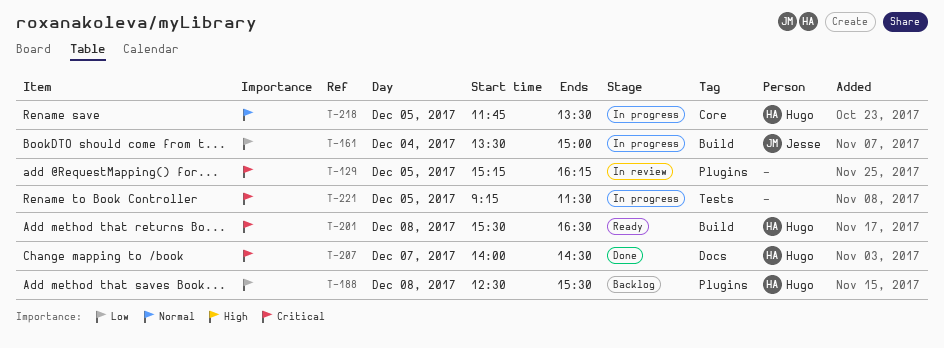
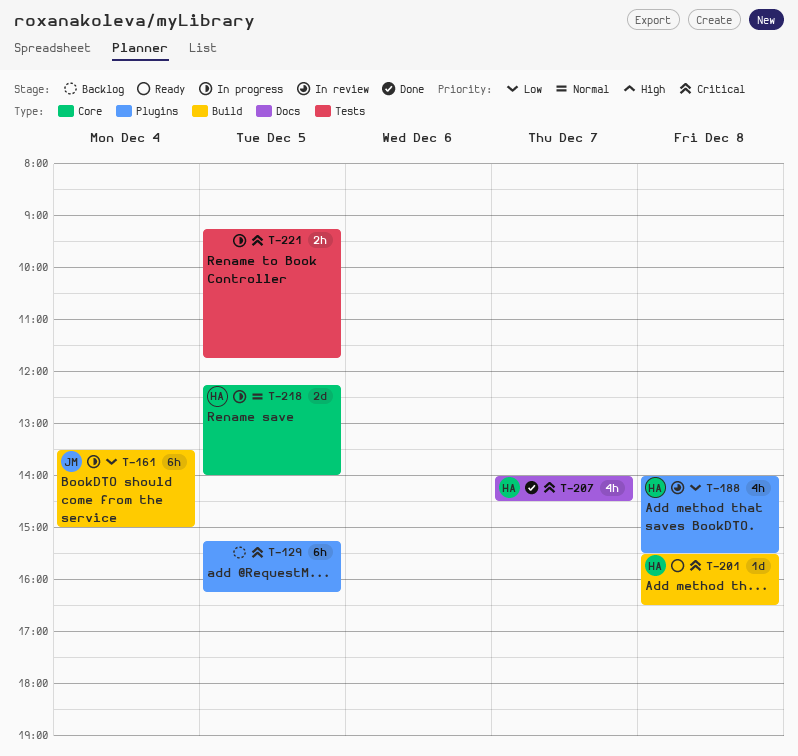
T-129, status: In review -> Backlog
T-188, status: Backlog -> In review
T-188, begins: 12:30 -> 14:00
T-218, begins: 11:45 -> 12:15
T-218, ends: 13:30 -> 14:00
T-221, ends: 11:30 -> 11:45

